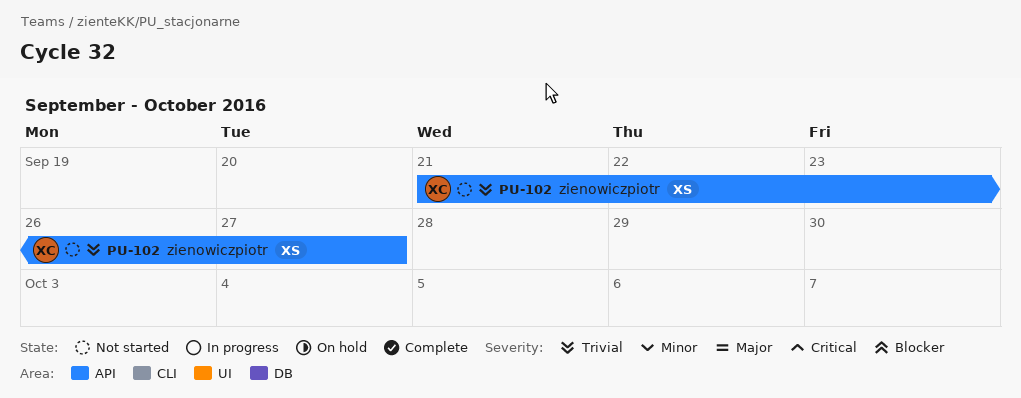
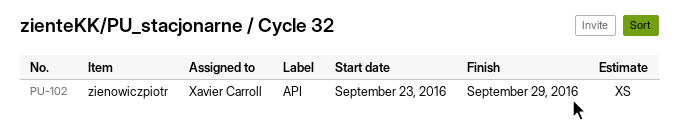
PU-102, start: Sep 21 -> Sep 23
PU-102, due: Sep 27 -> Sep 29

